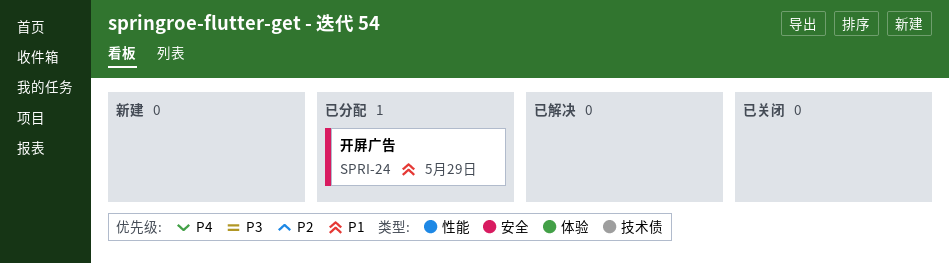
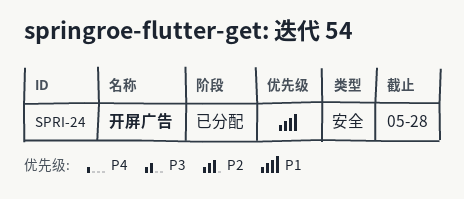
SPRI-24, due: May 29 -> May 28

